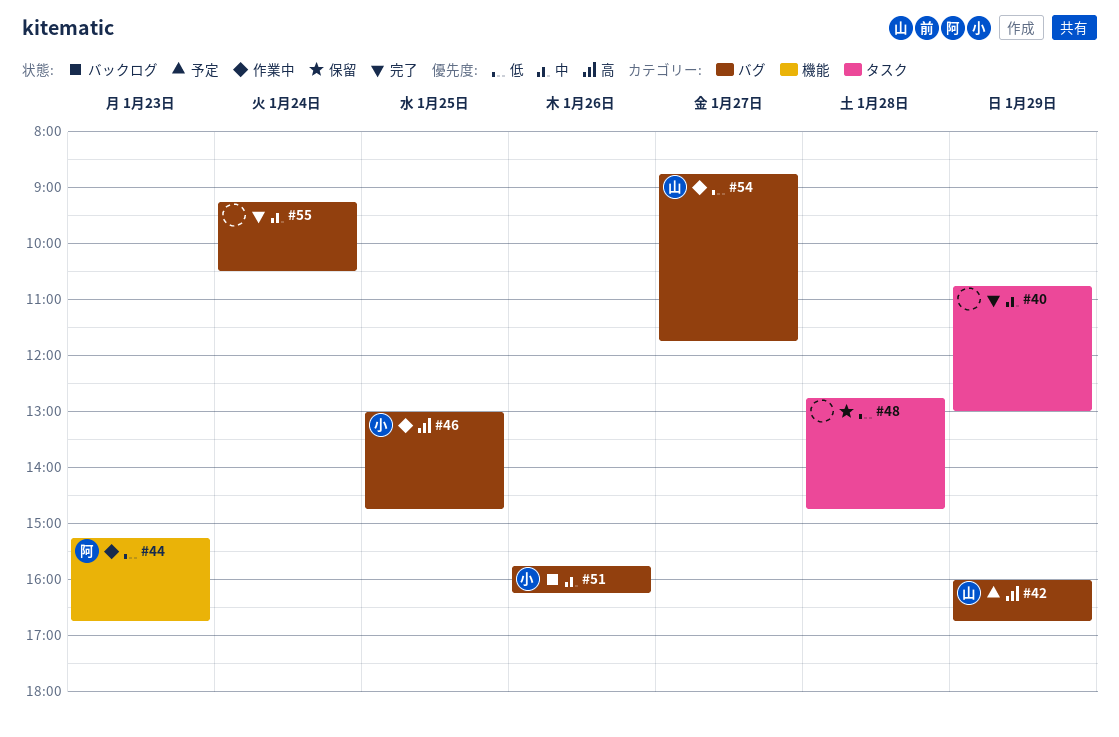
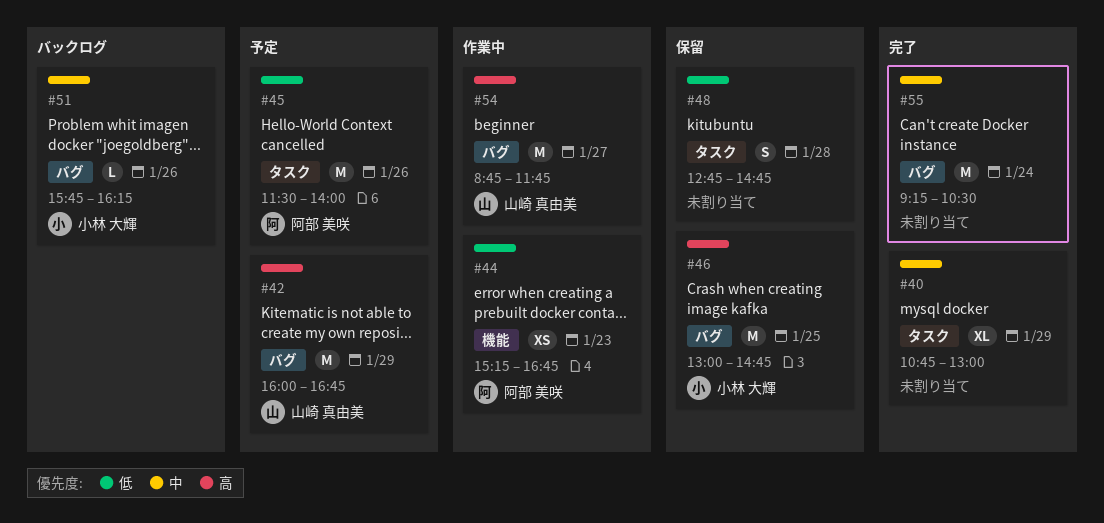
#45: none -> present
#46, status: 作業中 -> 保留
#54, priority: 低 -> 高

